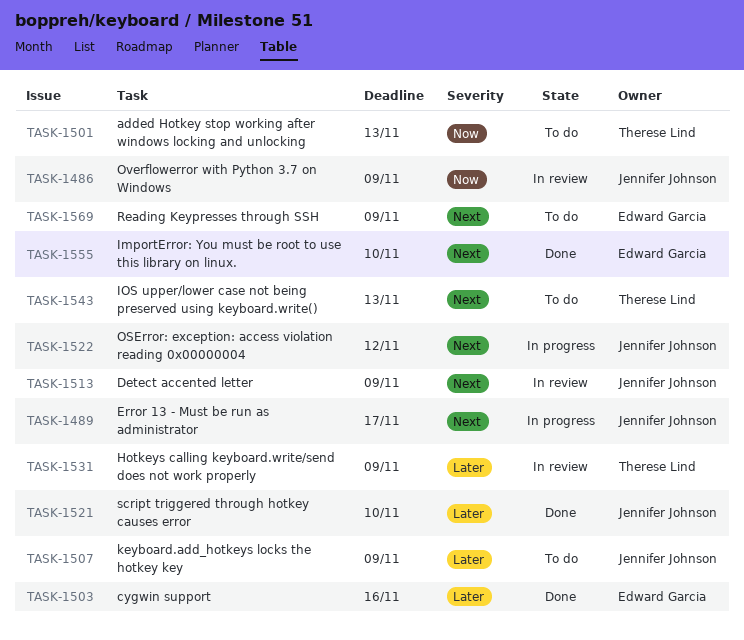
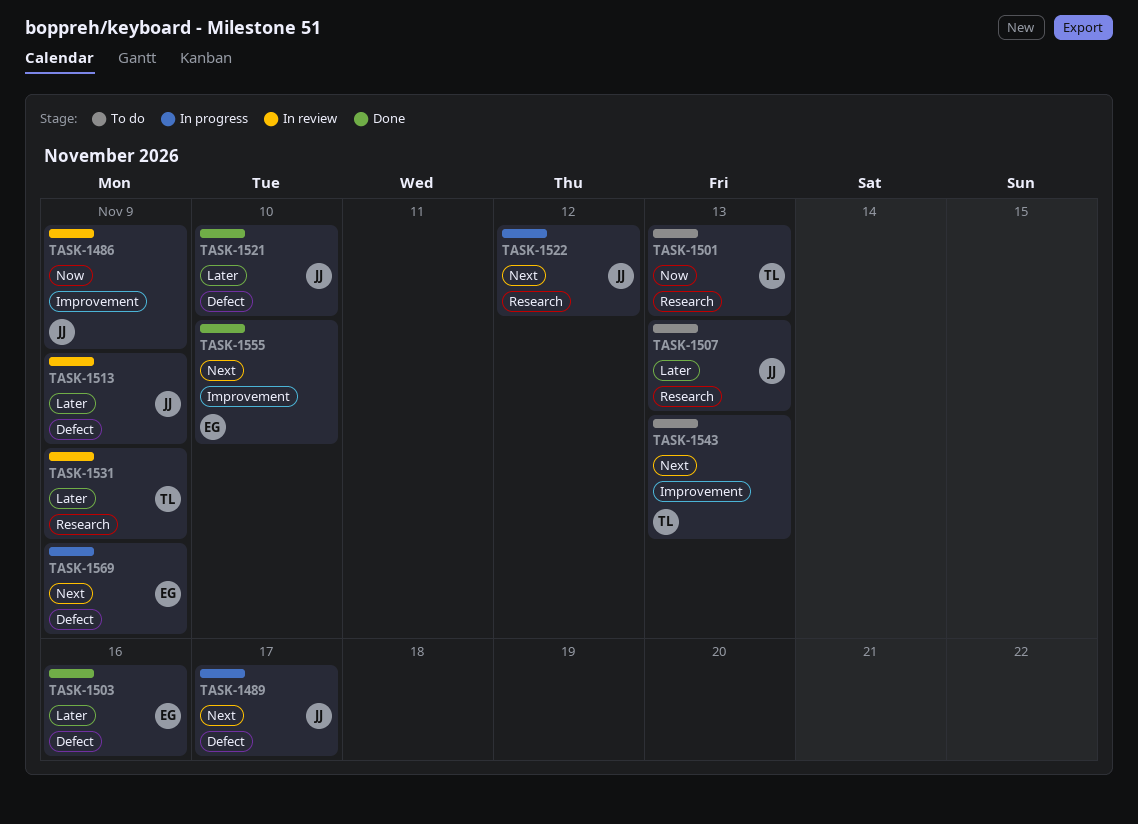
TASK-1507, due: Nov 9 -> Nov 13
TASK-1513, priority: Next -> Later
TASK-1569, status: To do -> In progress

